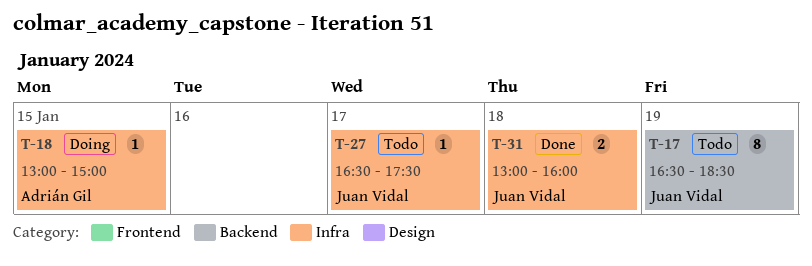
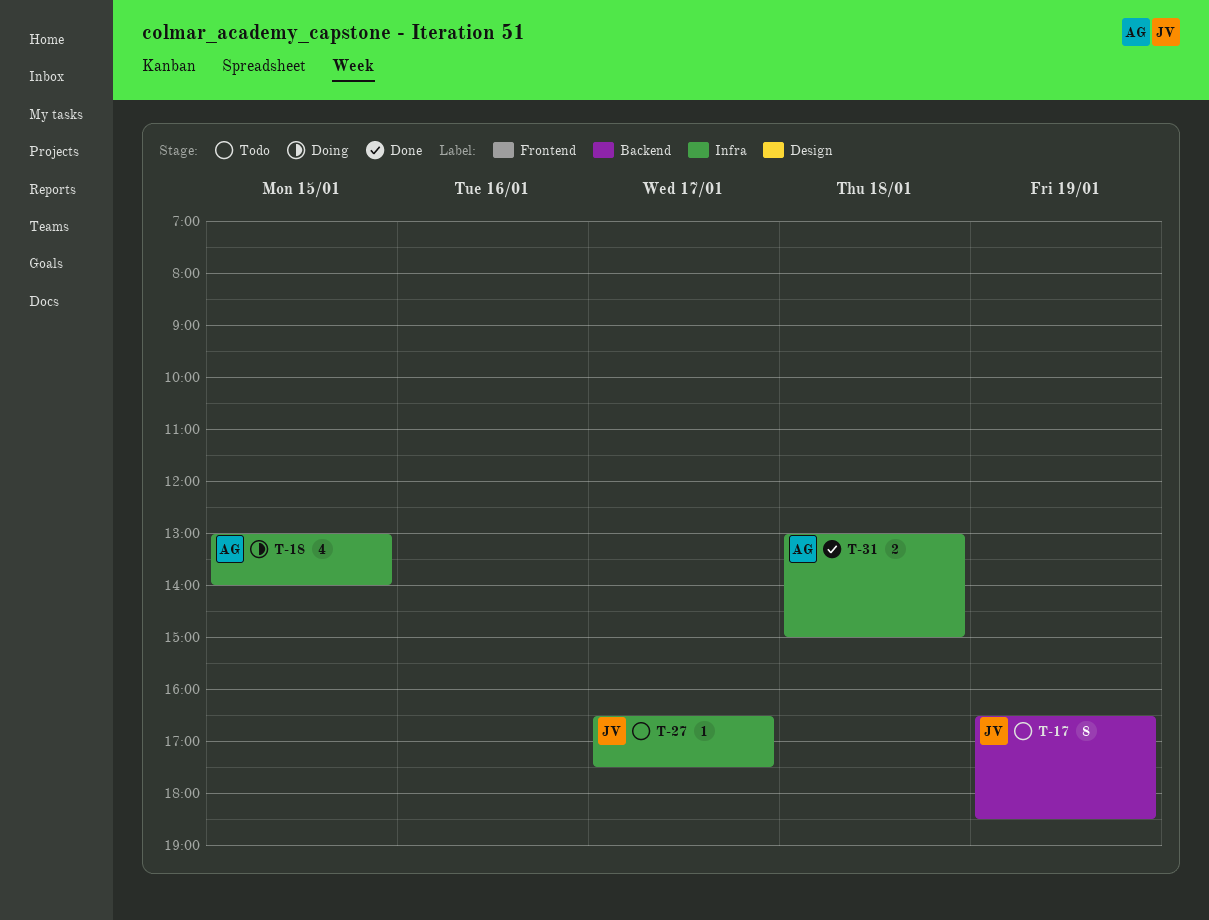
T-18, estimate: 1 -> 4
T-18, ends: 15:00 -> 14:00
T-31, owner: Juan Vidal -> Adrián Gil
T-31, ends: 16:00 -> 15:00

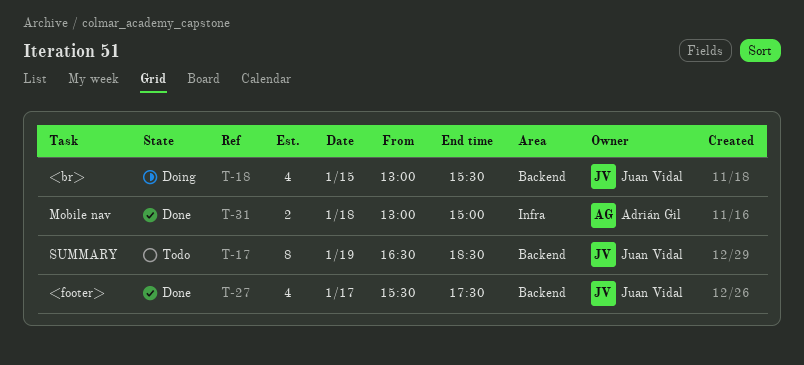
T-18, owner: Adrián Gil -> Juan Vidal
T-18, label: Infra -> Backend
T-18, ends: 14:00 -> 15:30
T-27, status: Todo -> Done
T-27, label: Infra -> Backend
T-27, estimate: 1 -> 4
T-27, begins: 16:30 -> 15:30

